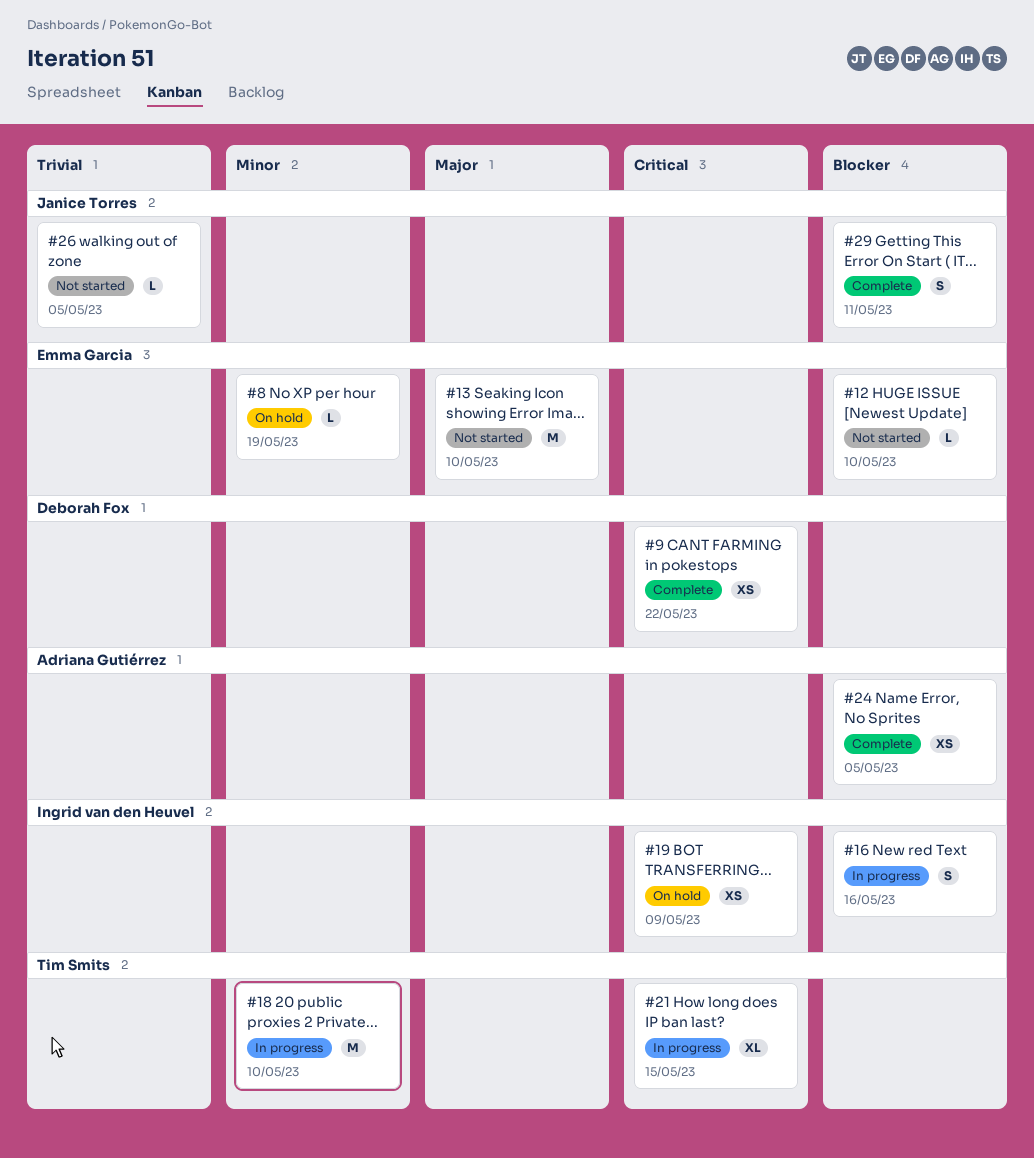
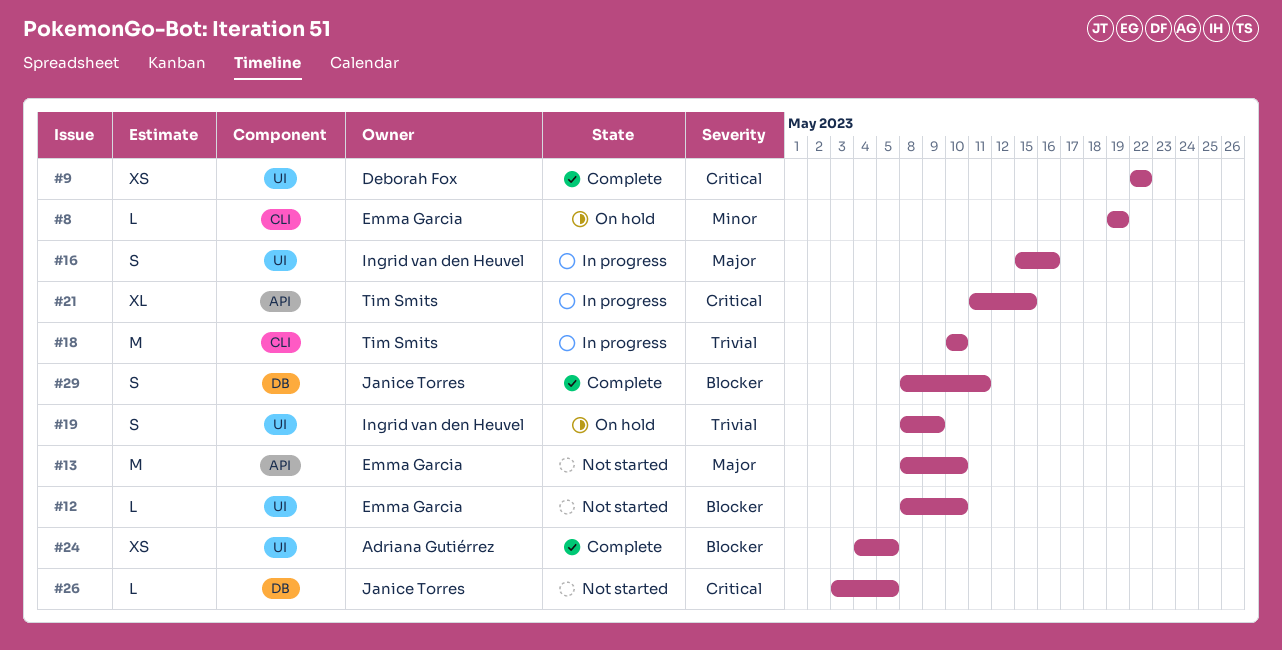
#16, priority: Blocker -> Major
#18, priority: Minor -> Trivial
#19, priority: Critical -> Trivial
#19, estimate: XS -> S
#26, priority: Trivial -> Critical

